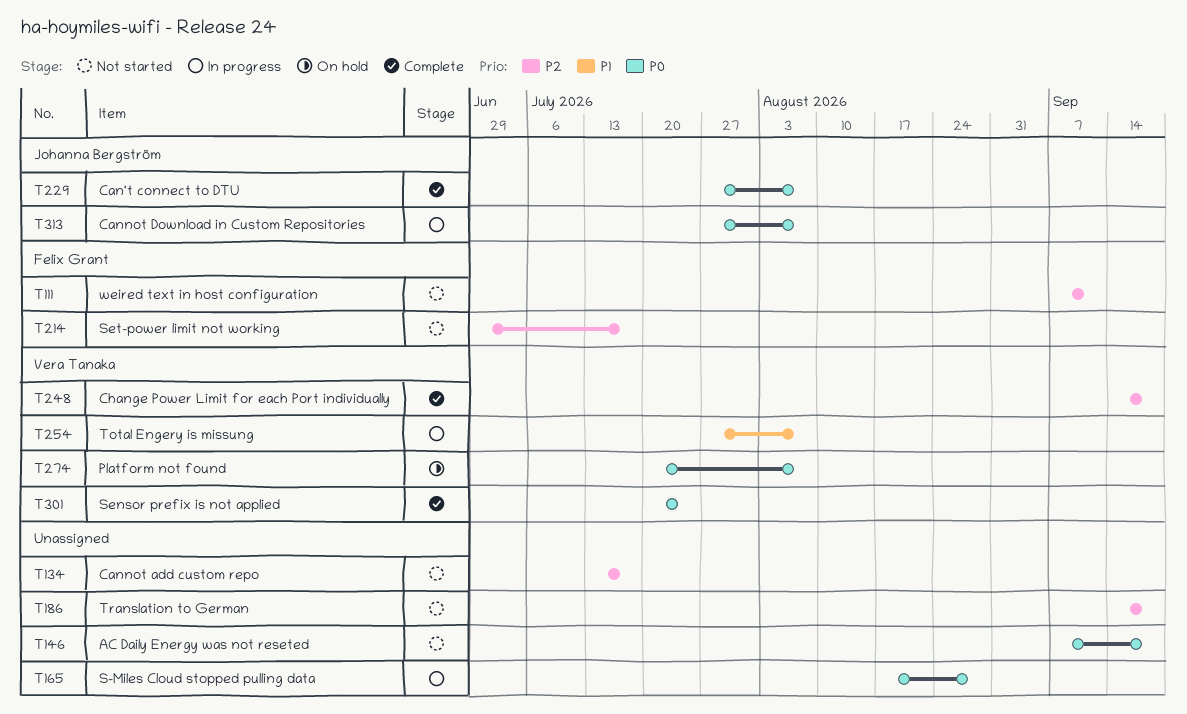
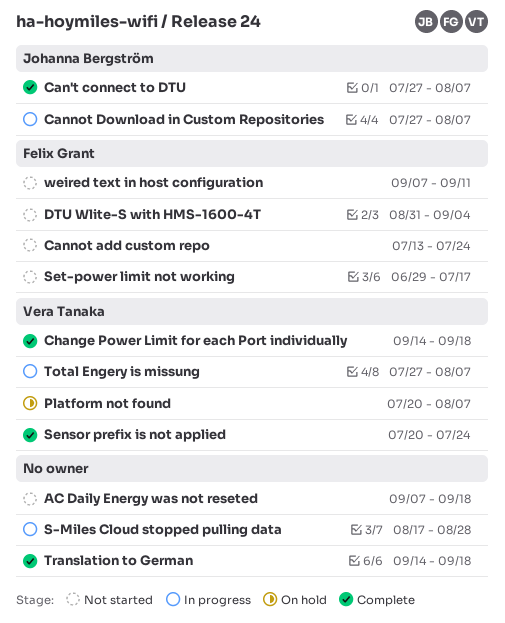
Cannot add custom repo, owner: none -> Felix Grant
Cannot add custom repo, due: Jul 17 -> Jul 24
DTU Wlite-S with HMS-1600-4T: none -> present
Translation to German, status: Not started -> Complete

